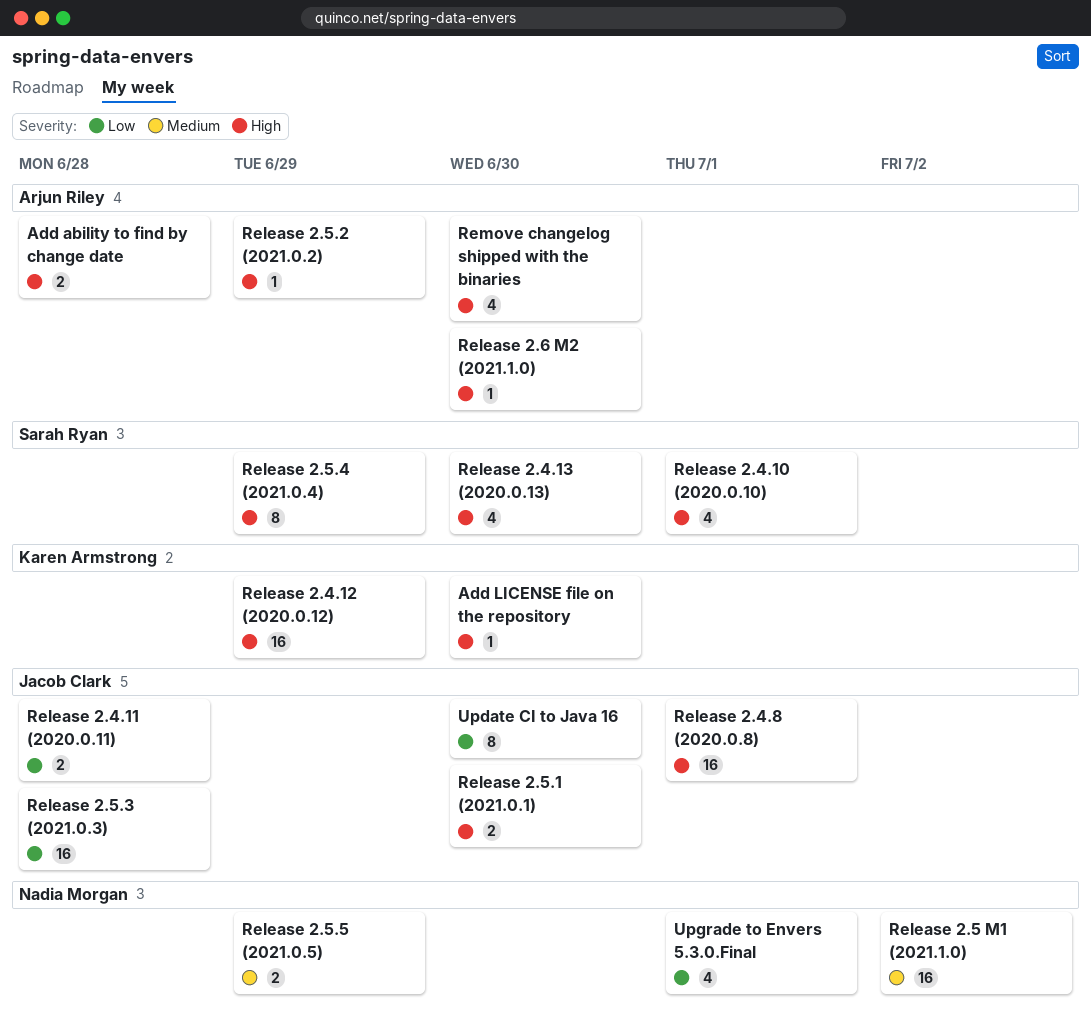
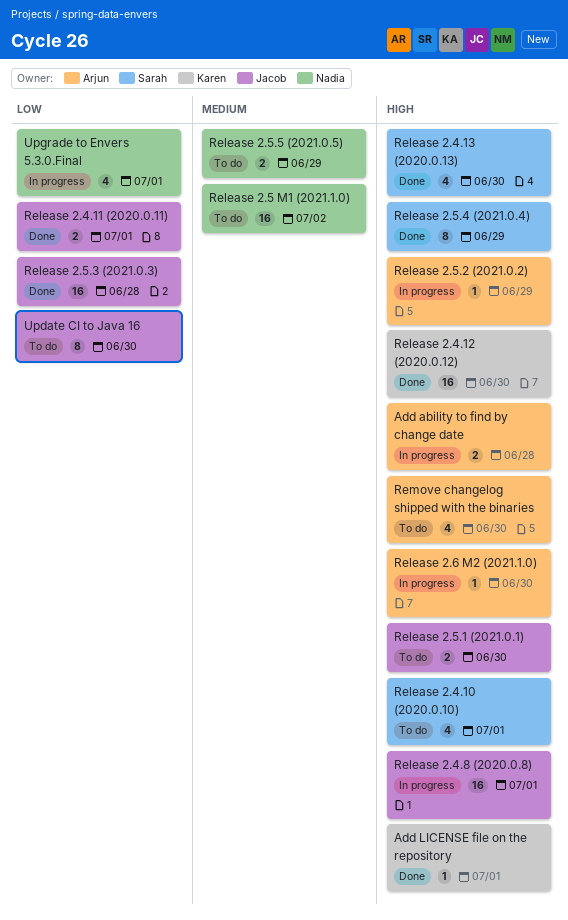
Add LICENSE file on the repository, due: Jun 30 -> Jul 1
Release 2.4.11 (2020.0.11), due: Jun 28 -> Jul 1
Release 2.4.12 (2020.0.12), due: Jun 29 -> Jun 30

